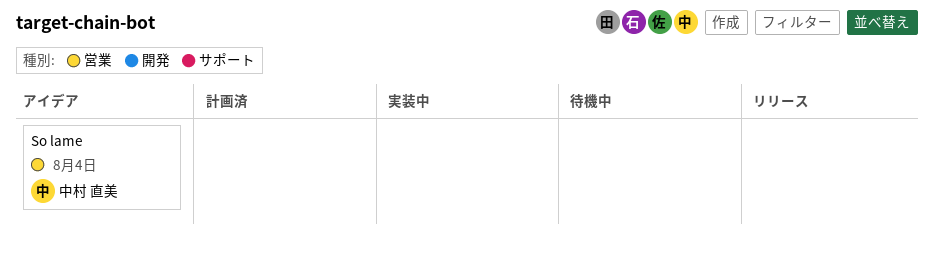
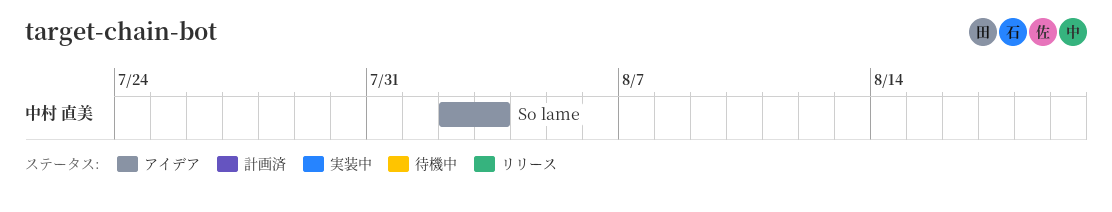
So lame, due: Aug 4 -> Aug 3

